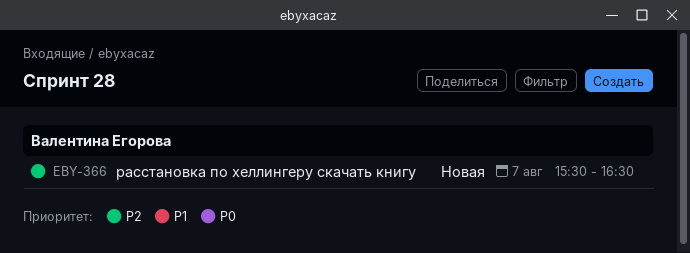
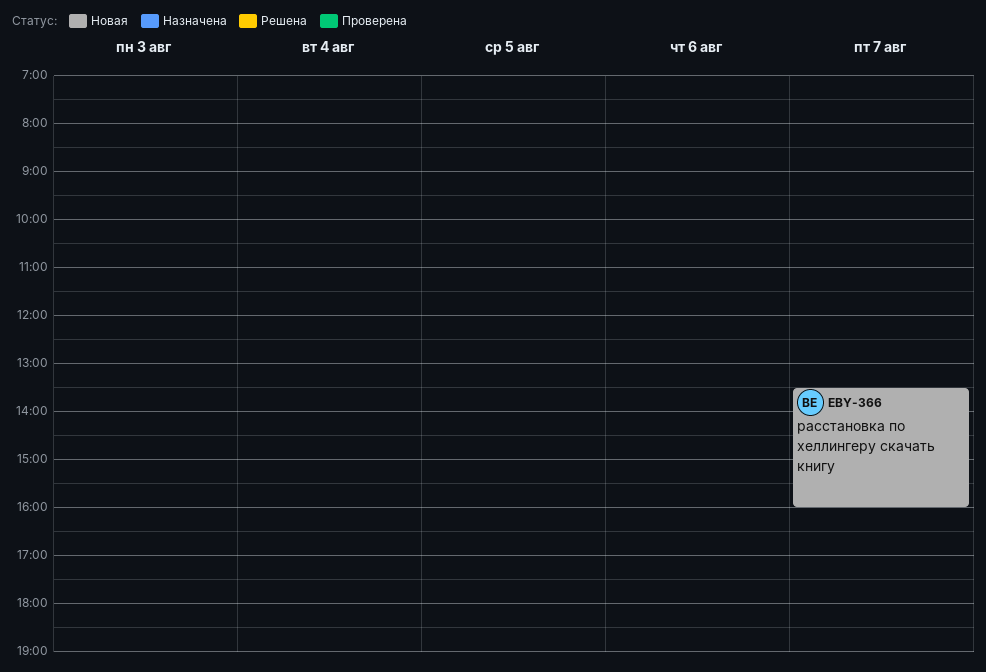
EBY-366, begins: 15:30 -> 13:30
EBY-366, ends: 16:30 -> 16:00

